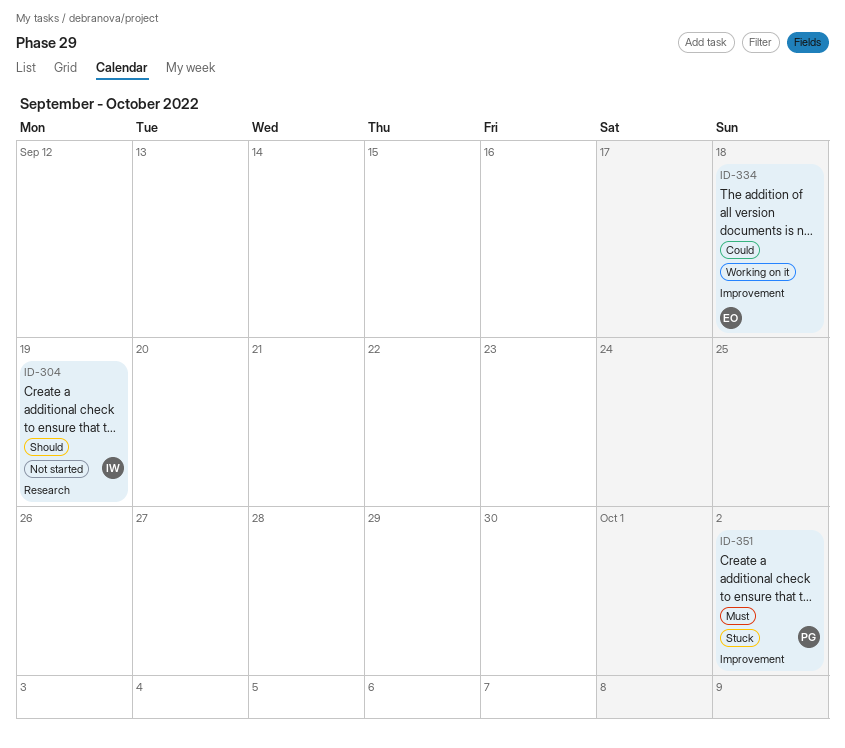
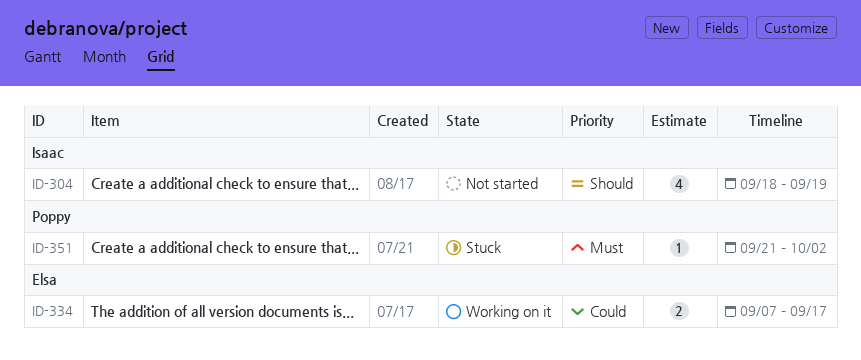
ID-334, due: Sep 18 -> Sep 17

